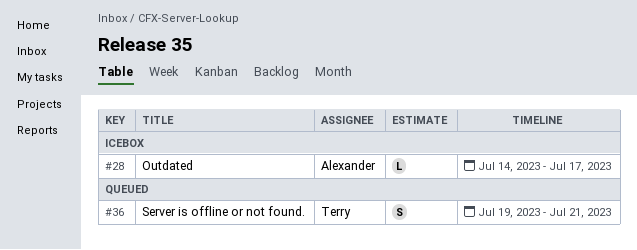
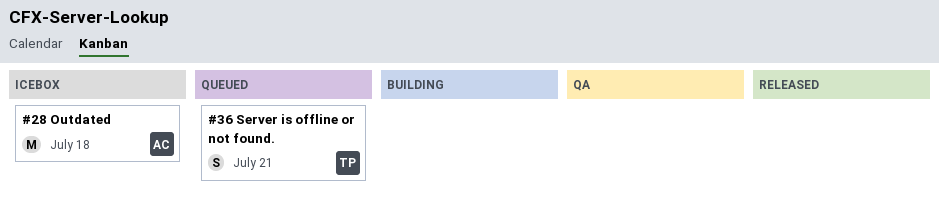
#28, estimate: L -> M
#28, due: Jul 17 -> Jul 18

